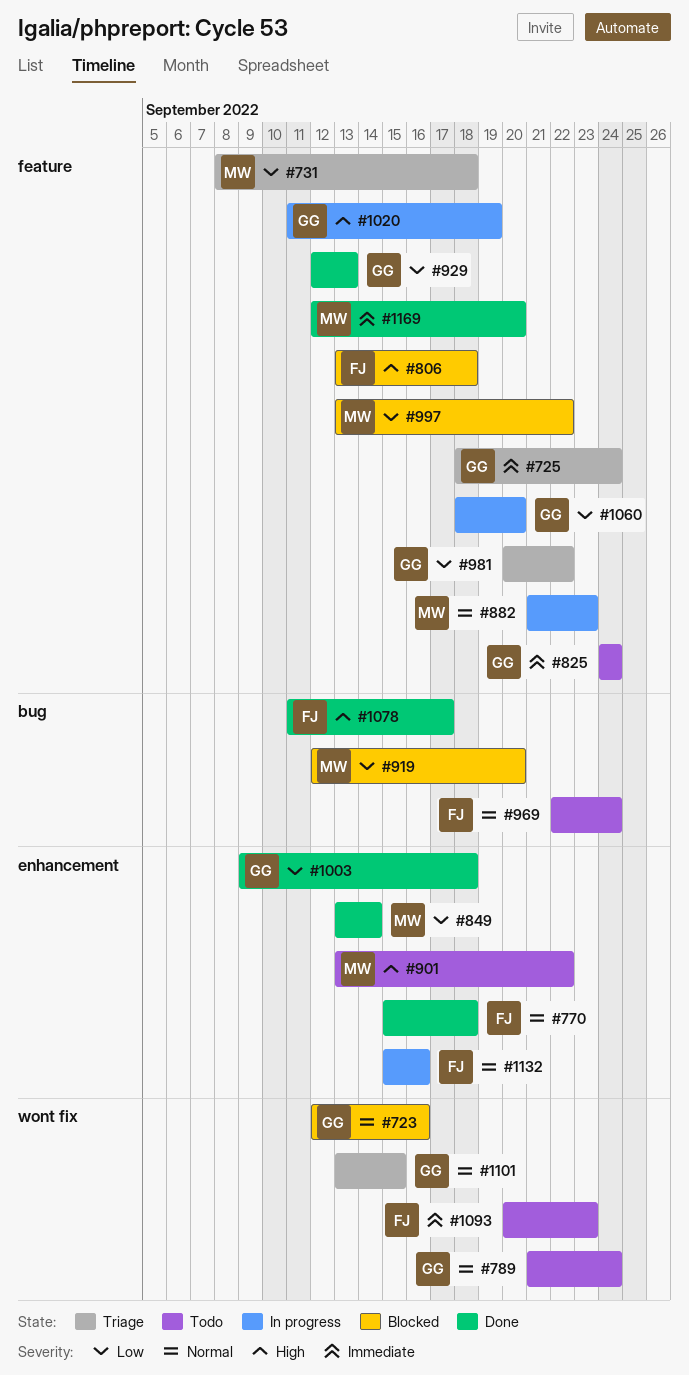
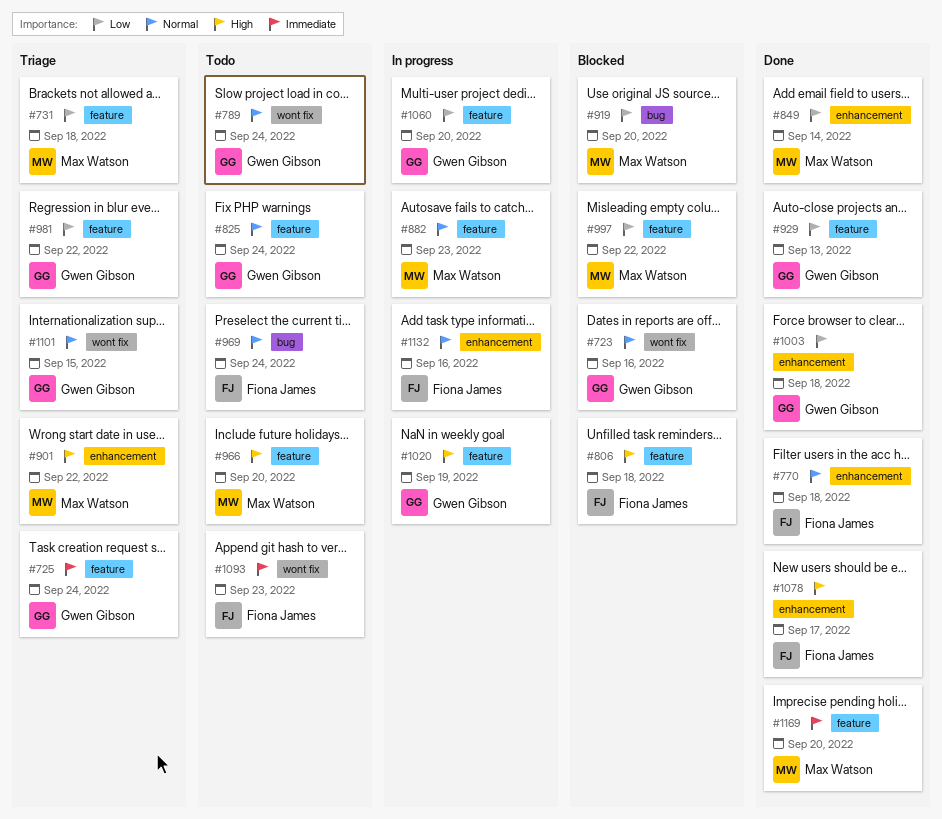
#825, priority: Immediate -> Normal
#901, status: Todo -> Triage
#966: none -> present
#1078, label: bug -> enhancement

